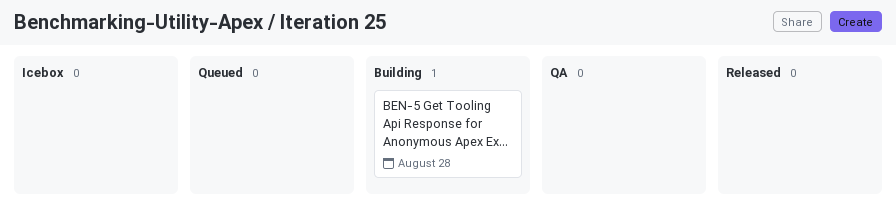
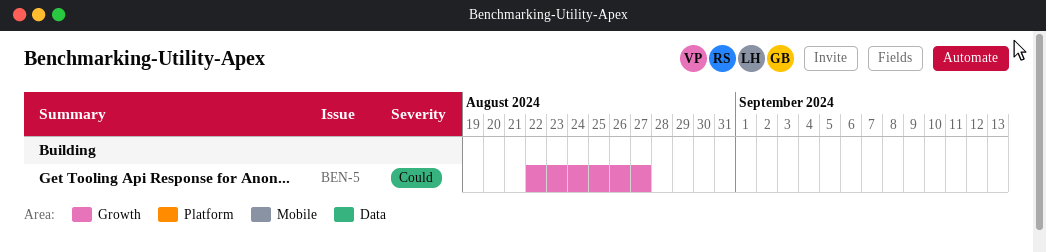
BEN-5, due: Aug 28 -> Aug 27

